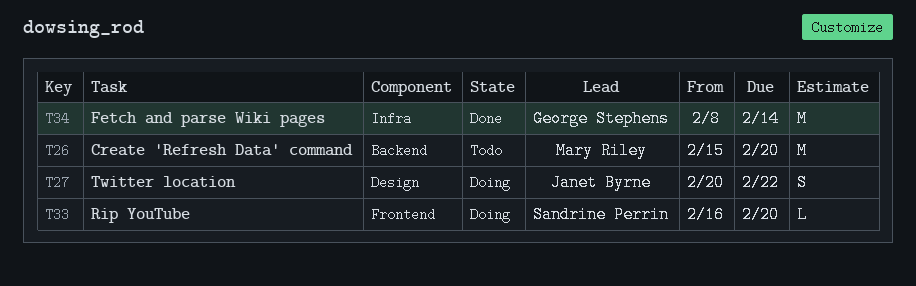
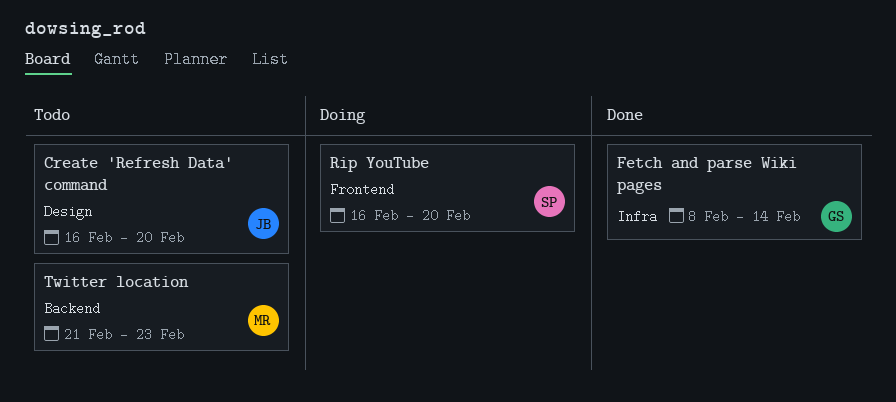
Create 'Refresh Data' command, owner: Mary Riley -> Janet Byrne
Create 'Refresh Data' command, label: Backend -> Design
Create 'Refresh Data' command, start: Feb 15 -> Feb 16
Twitter location, status: Doing -> Todo
Twitter location, owner: Janet Byrne -> Mary Riley
Twitter location, label: Design -> Backend
Twitter location, start: Feb 20 -> Feb 21
Twitter location, due: Feb 22 -> Feb 23

